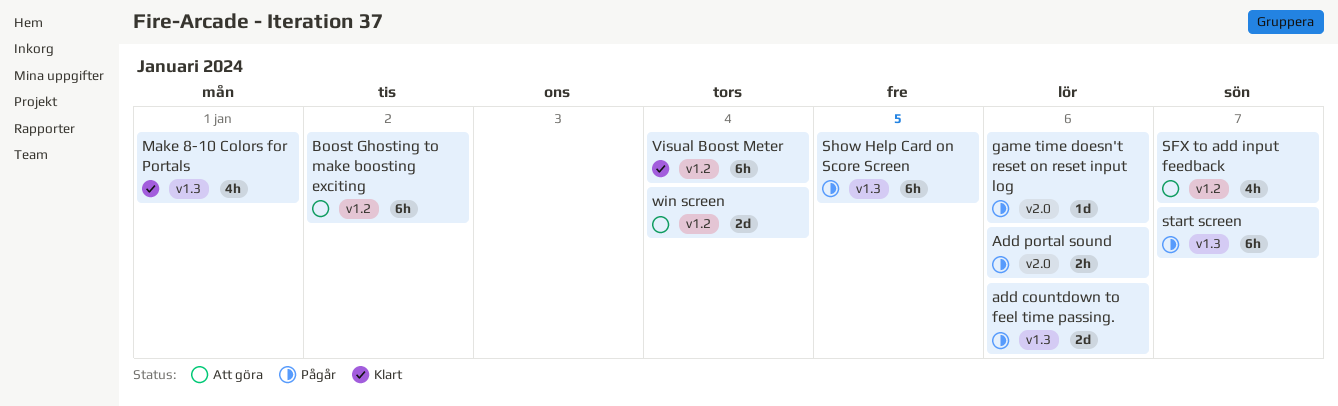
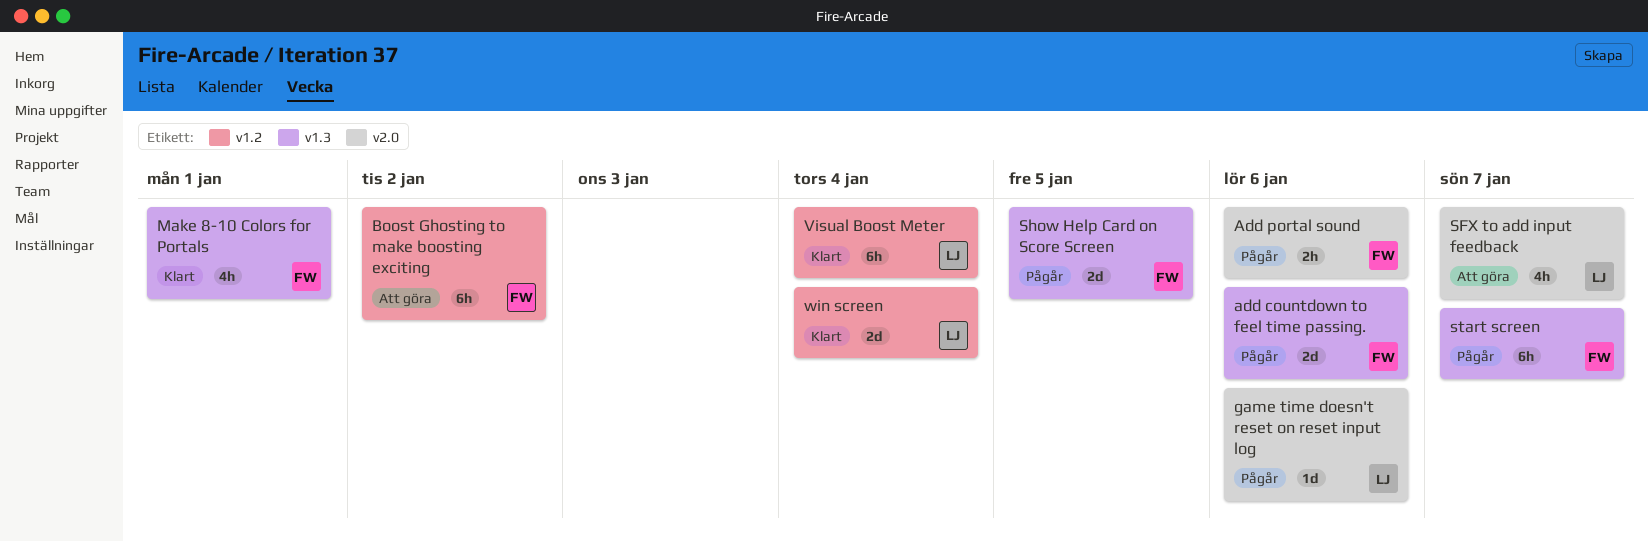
SFX to add input feedback, label: v1.2 -> v2.0
Show Help Card on Score Screen, estimate: 6h -> 2d
win screen, status: Att göra -> Klart

